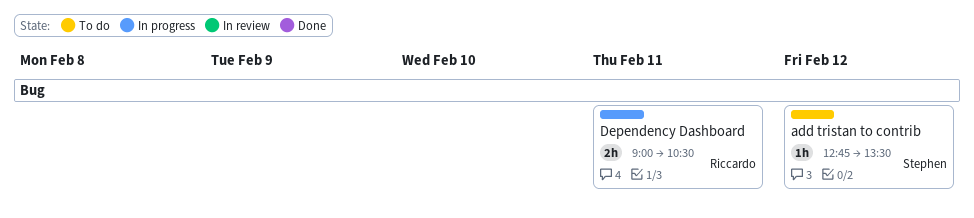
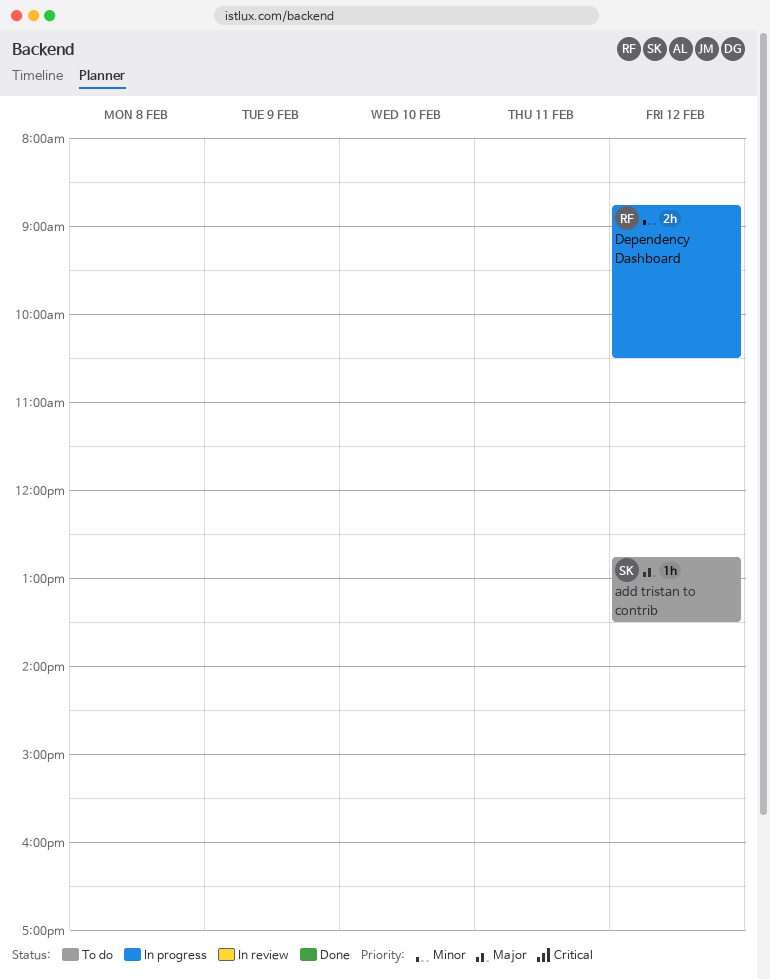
Dependency Dashboard, day: Feb 11 -> Feb 12
Dependency Dashboard, begins: 09:00 -> 08:45

